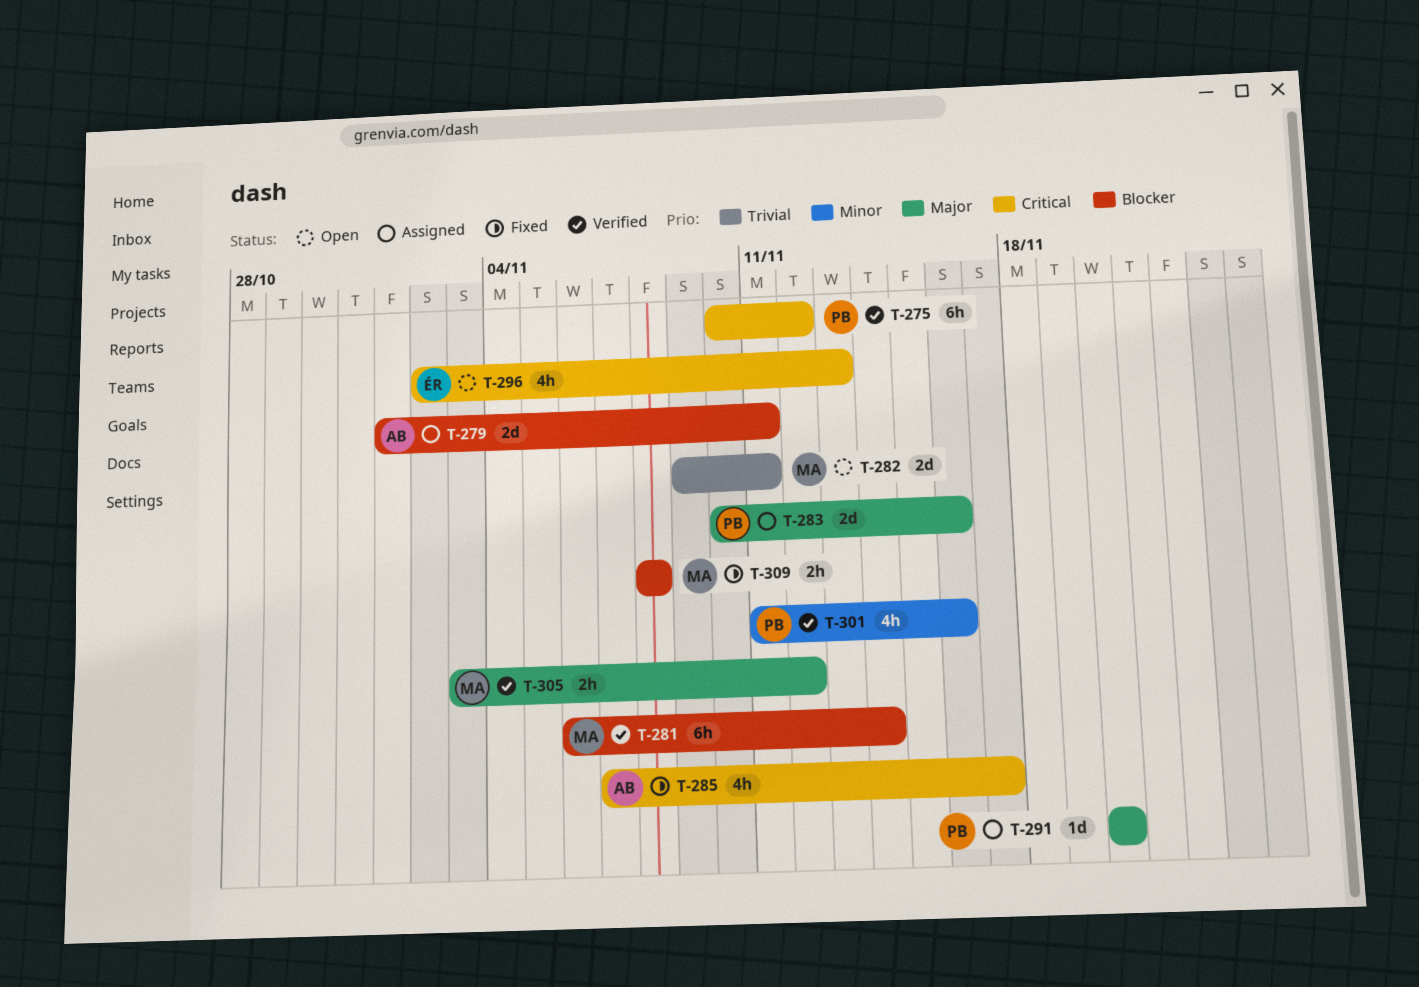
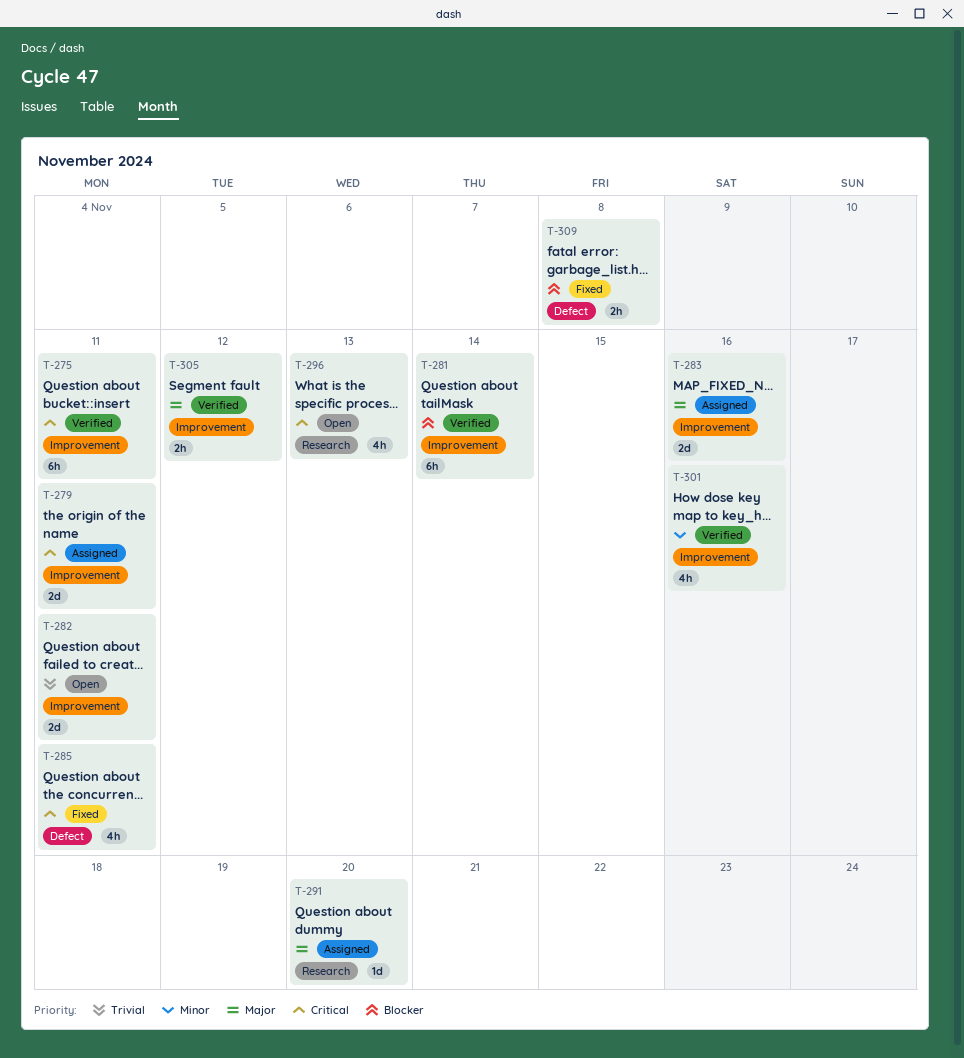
T-275, due: Nov 12 -> Nov 11
T-279, priority: Blocker -> Critical
T-285, due: Nov 17 -> Nov 11

